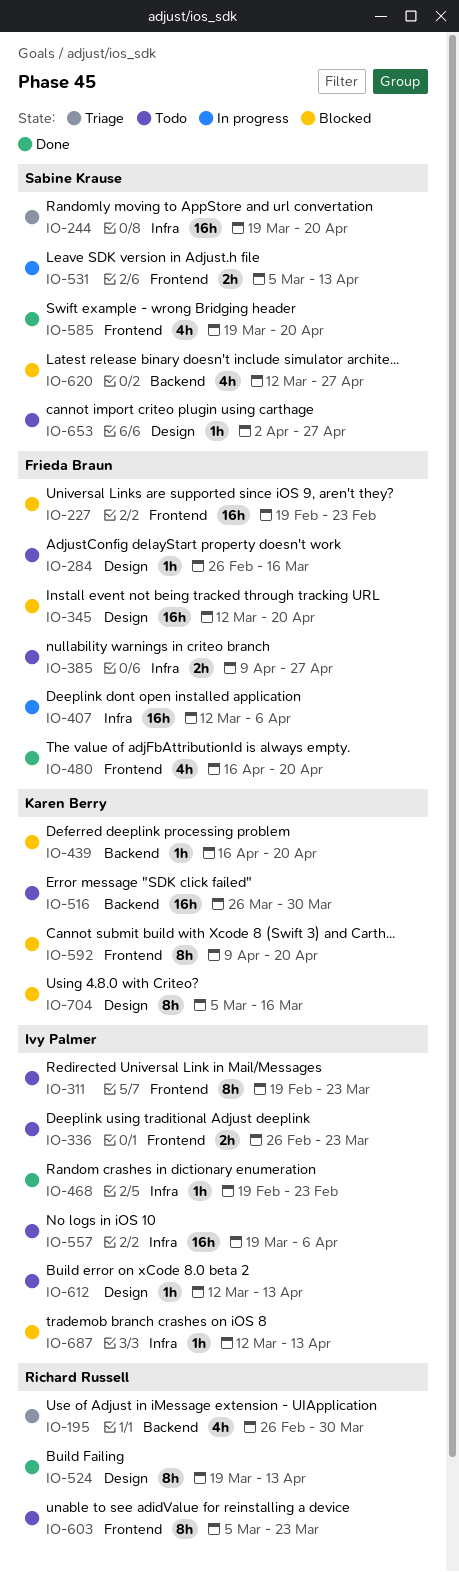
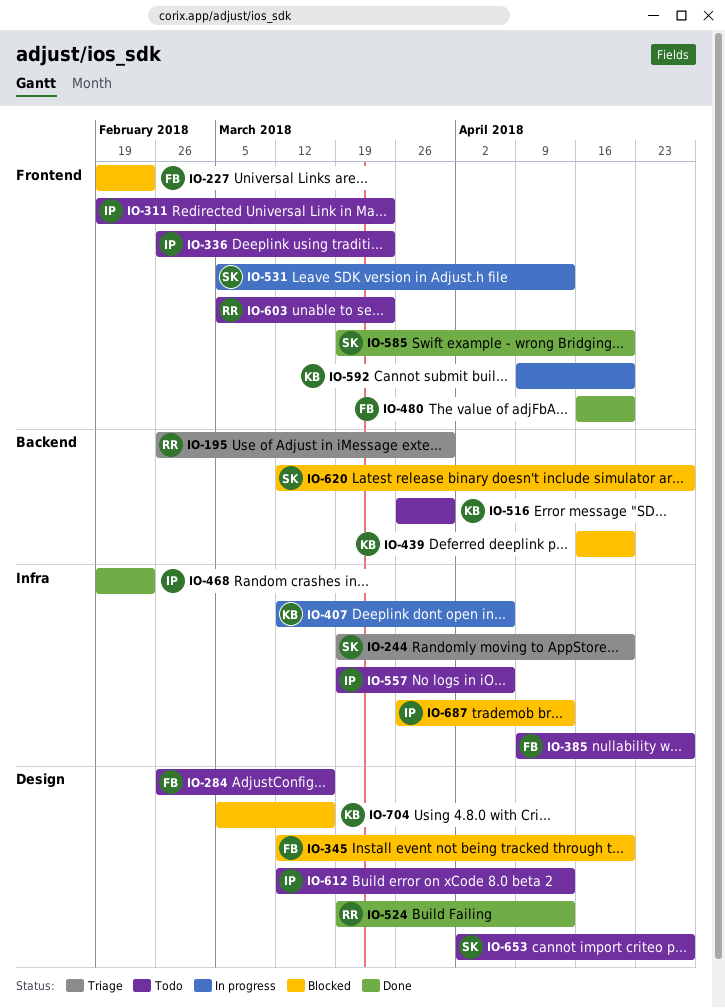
IO-407, owner: Frieda Braun -> Karen Berry
IO-592, status: Blocked -> In progress
IO-687, start: Mar 12 -> Mar 26

